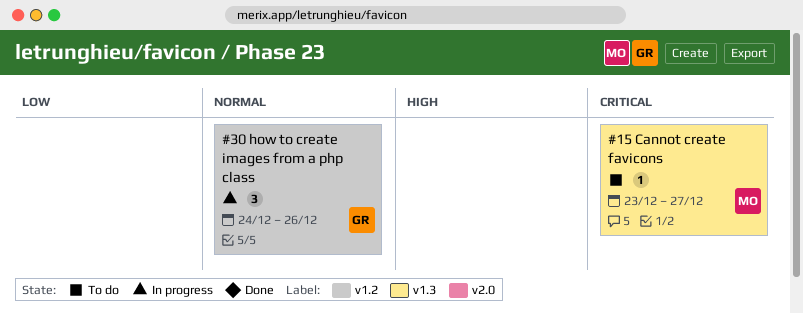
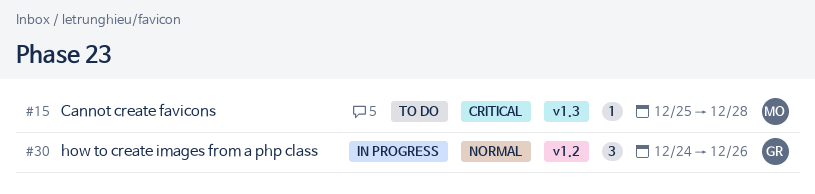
#15, start: Dec 23 -> Dec 25
#15, due: Dec 27 -> Dec 28

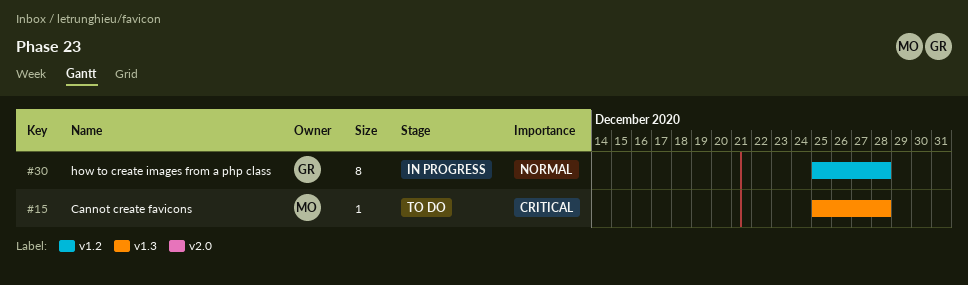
#30, estimate: 3 -> 8
#30, start: Dec 24 -> Dec 25
#30, due: Dec 26 -> Dec 28

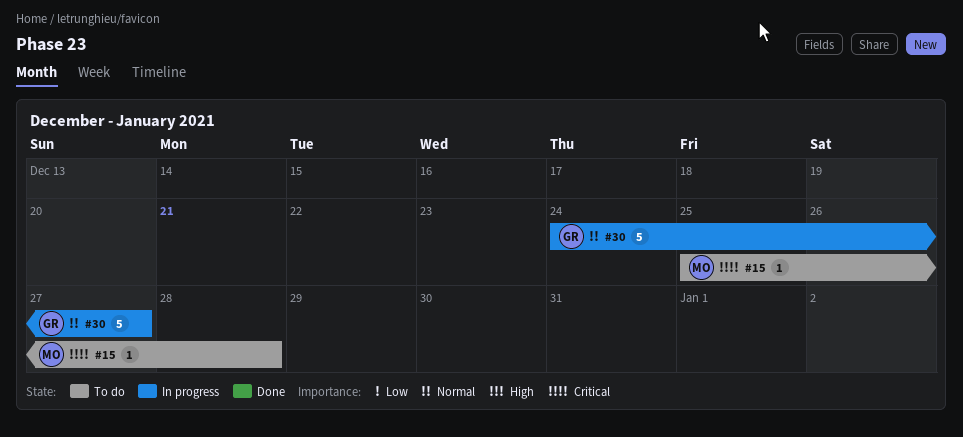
#30, estimate: 8 -> 5
#30, start: Dec 25 -> Dec 24
#30, due: Dec 28 -> Dec 27

